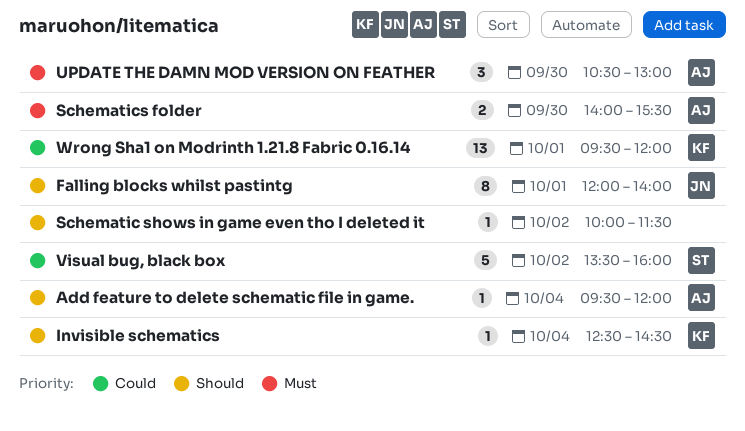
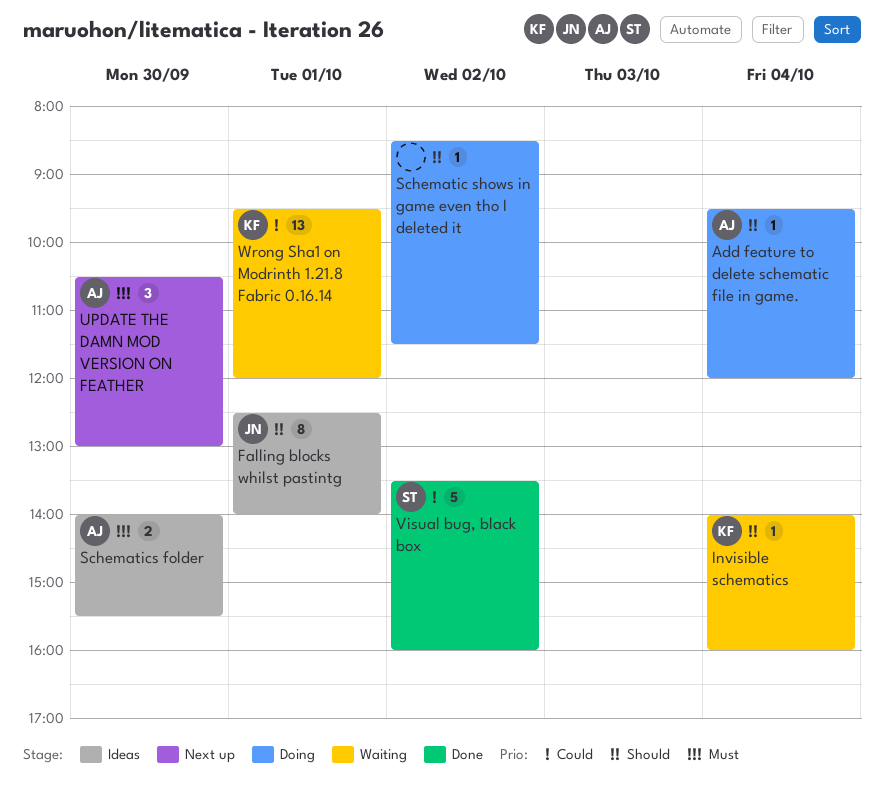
Falling blocks whilst pastintg, begins: 12:00 -> 12:30
Invisible schematics, begins: 12:30 -> 14:00
Invisible schematics, ends: 14:30 -> 16:00
Schematic shows in game even tho I deleted it, begins: 10:00 -> 08:30

